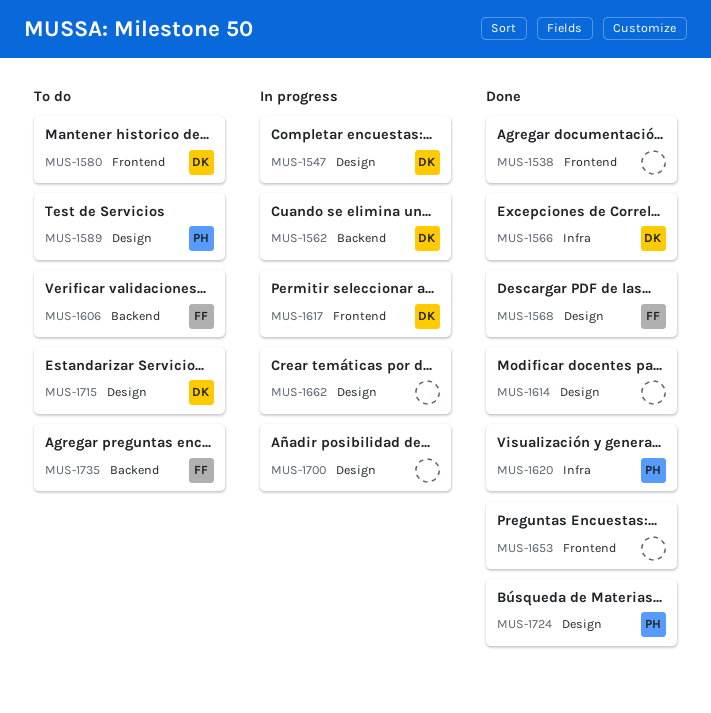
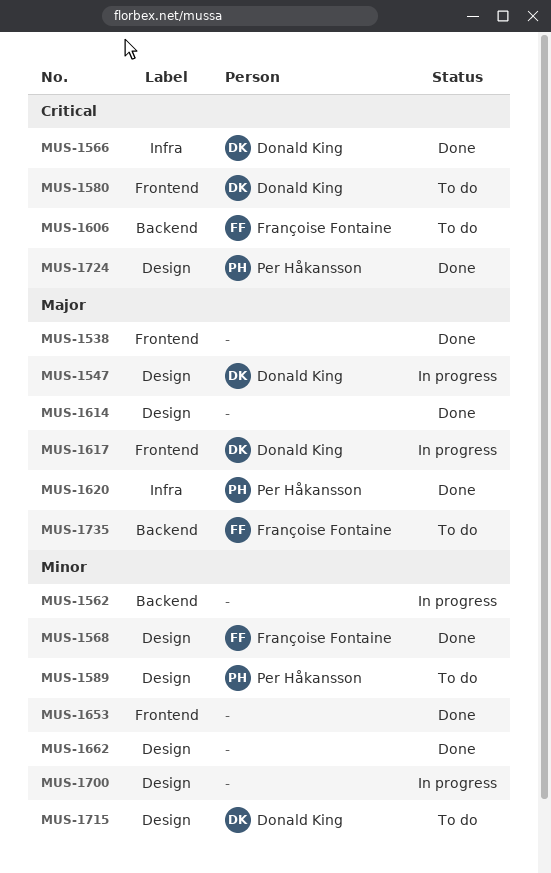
MUS-1562, owner: Donald King -> none
MUS-1662, status: In progress -> Done

